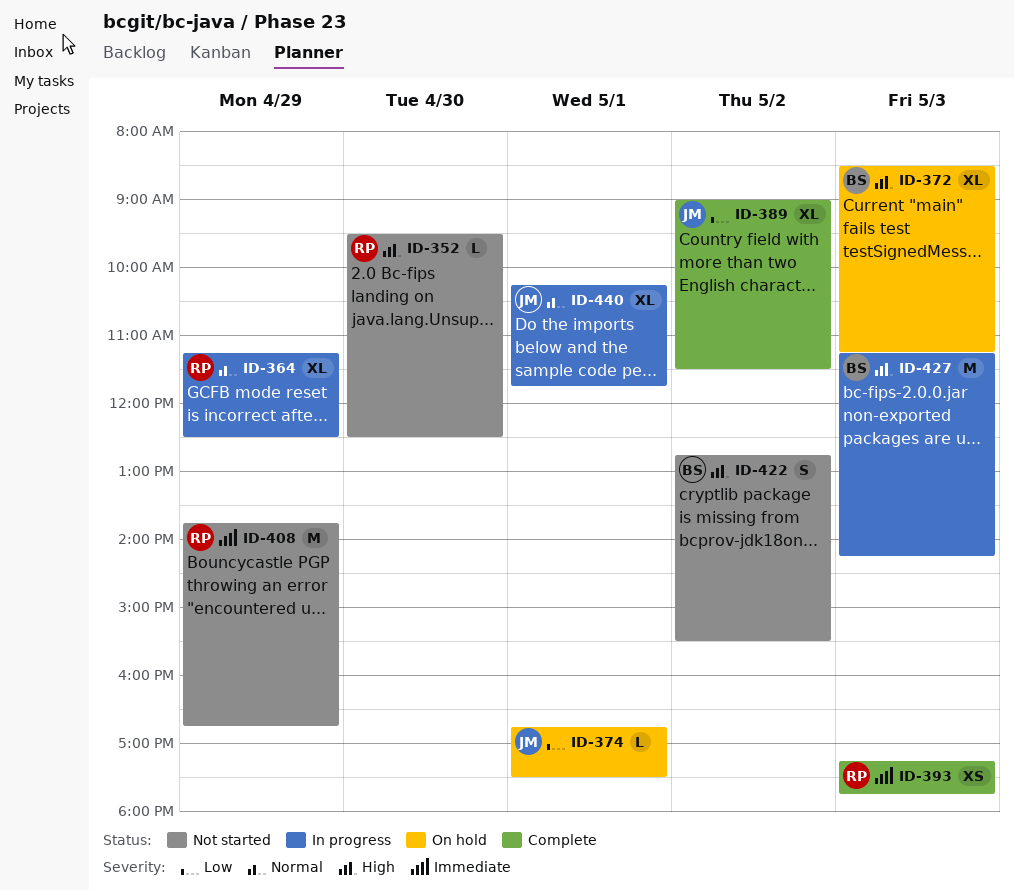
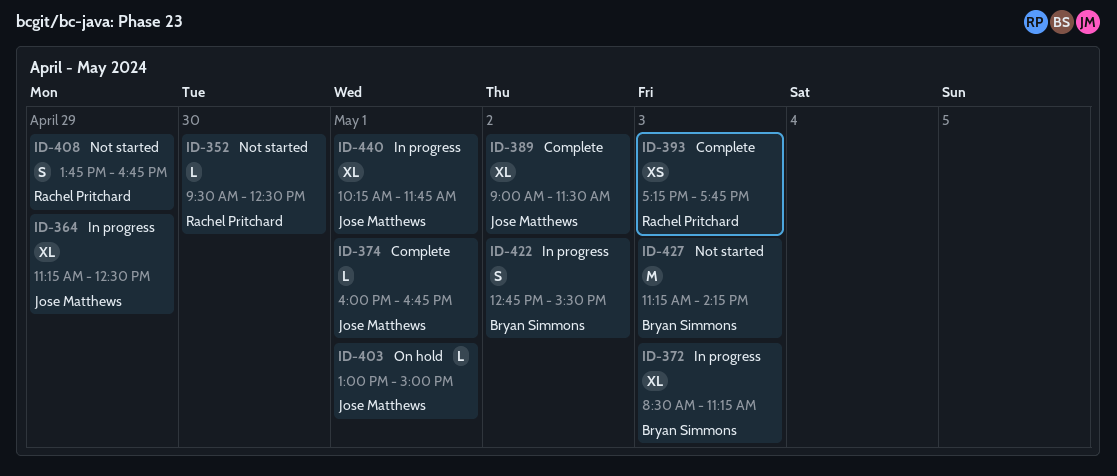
ID-364, owner: Rachel Pritchard -> Jose Matthews
ID-372, status: On hold -> In progress
ID-374, status: On hold -> Complete
ID-374, begins: 16:45 -> 16:00
ID-374, ends: 17:30 -> 16:45
ID-403: none -> present
ID-408, estimate: M -> S
ID-422, status: Not started -> In progress
ID-427, status: In progress -> Not started

